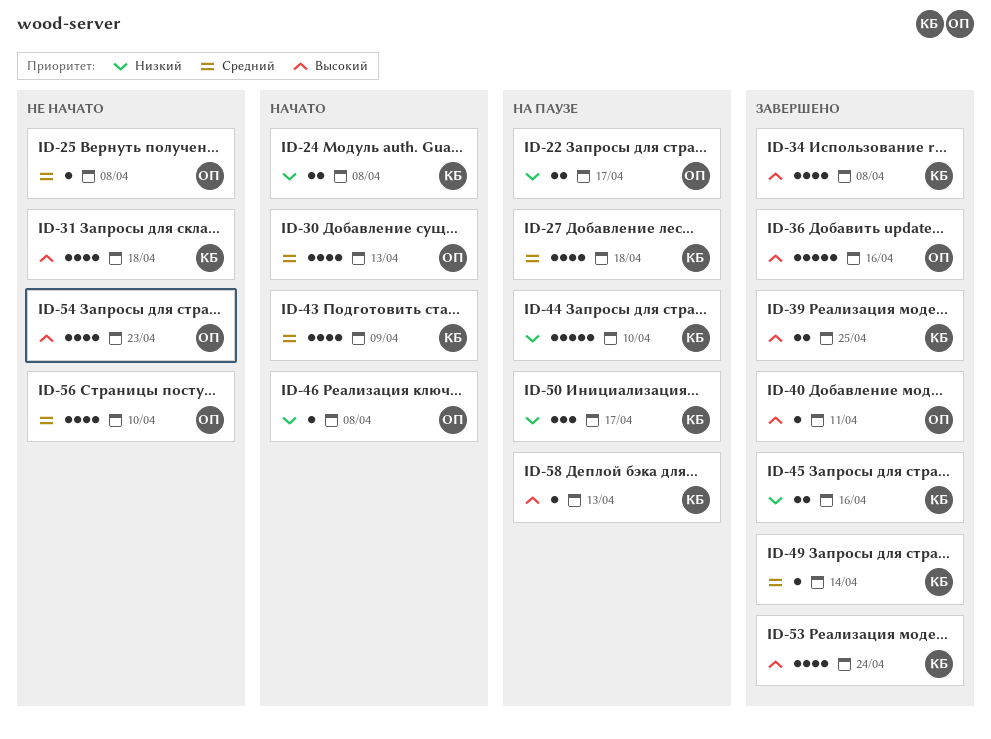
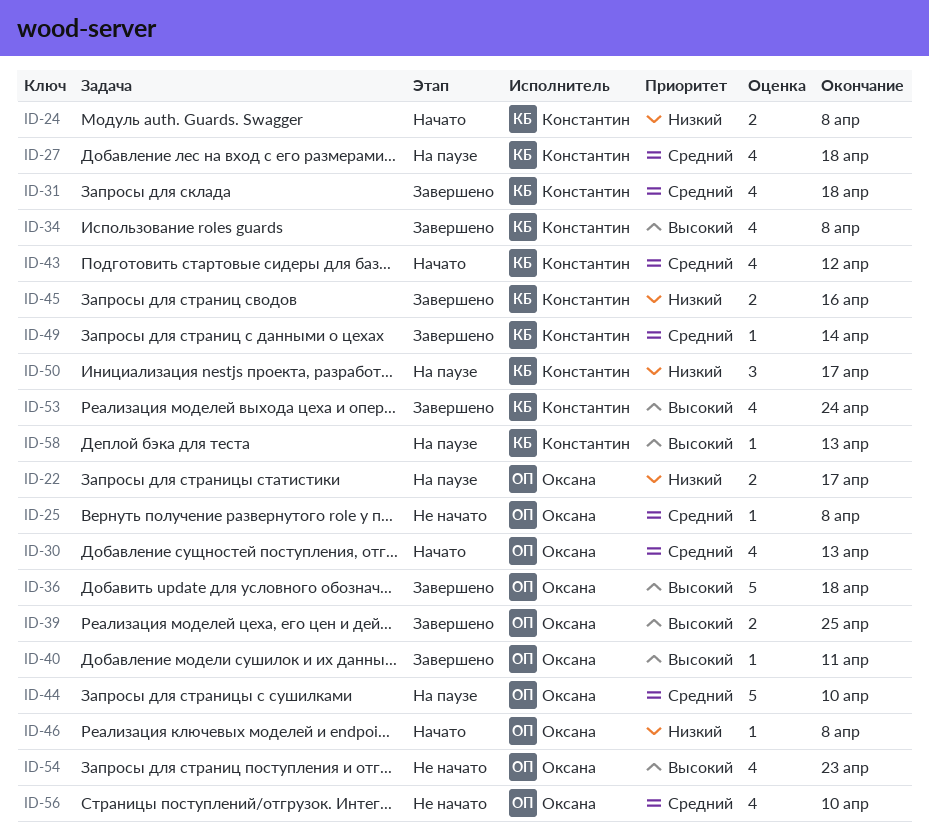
ID-31, status: Не начато -> Завершено
ID-31, priority: Высокий -> Средний
ID-36, due: Apr 16 -> Apr 18
ID-39, owner: Константин -> Оксана
ID-43, due: Apr 9 -> Apr 12
ID-44, owner: Константин -> Оксана
ID-44, priority: Низкий -> Средний

